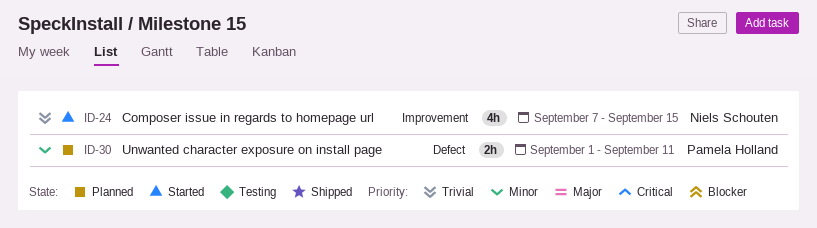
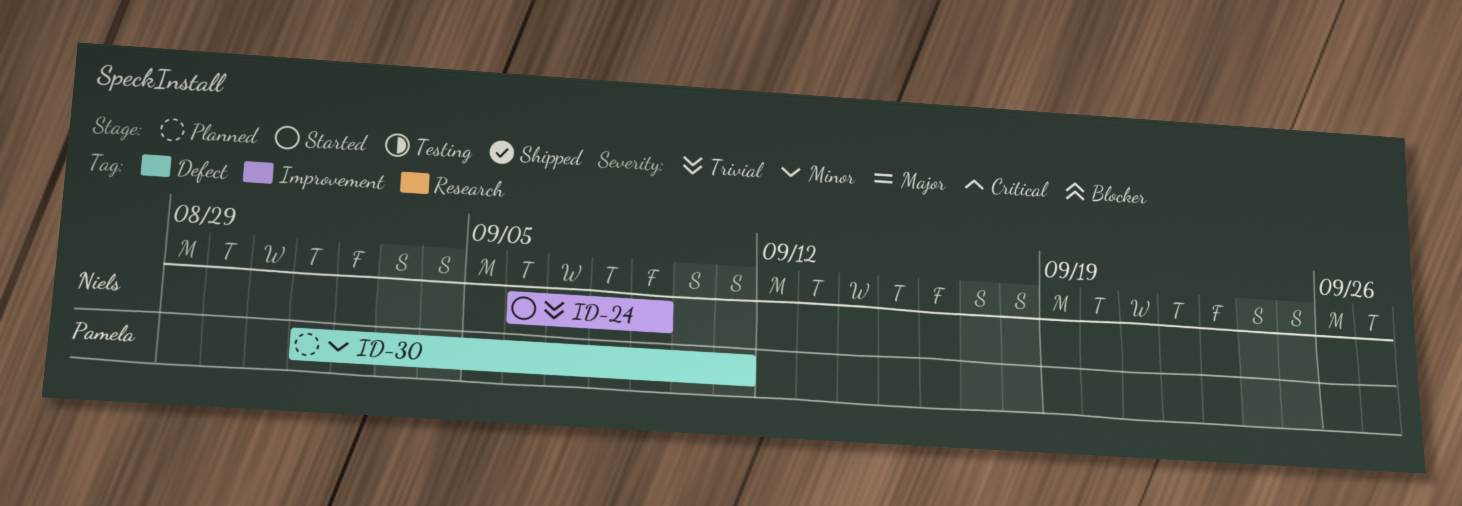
ID-24, start: Sep 7 -> Sep 6
ID-24, due: Sep 15 -> Sep 9

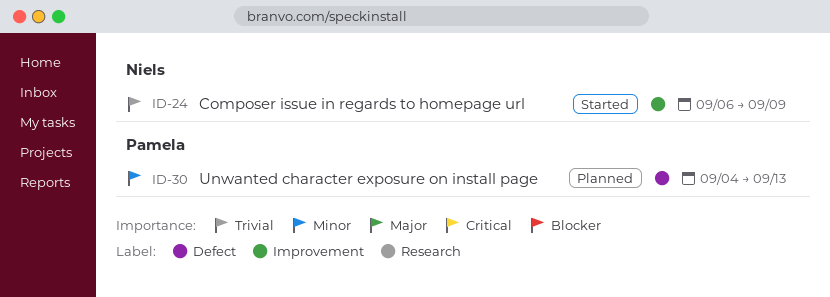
ID-30, start: Sep 1 -> Sep 4
ID-30, due: Sep 11 -> Sep 13

